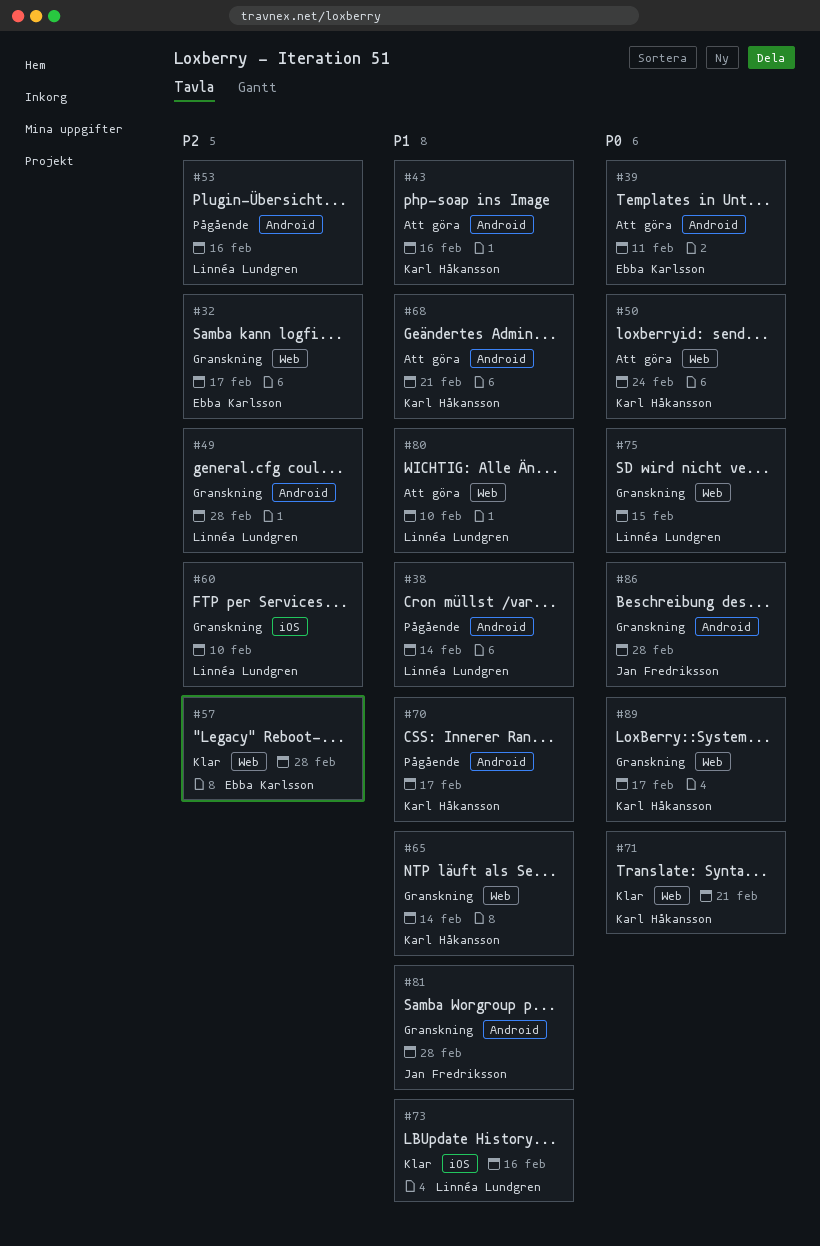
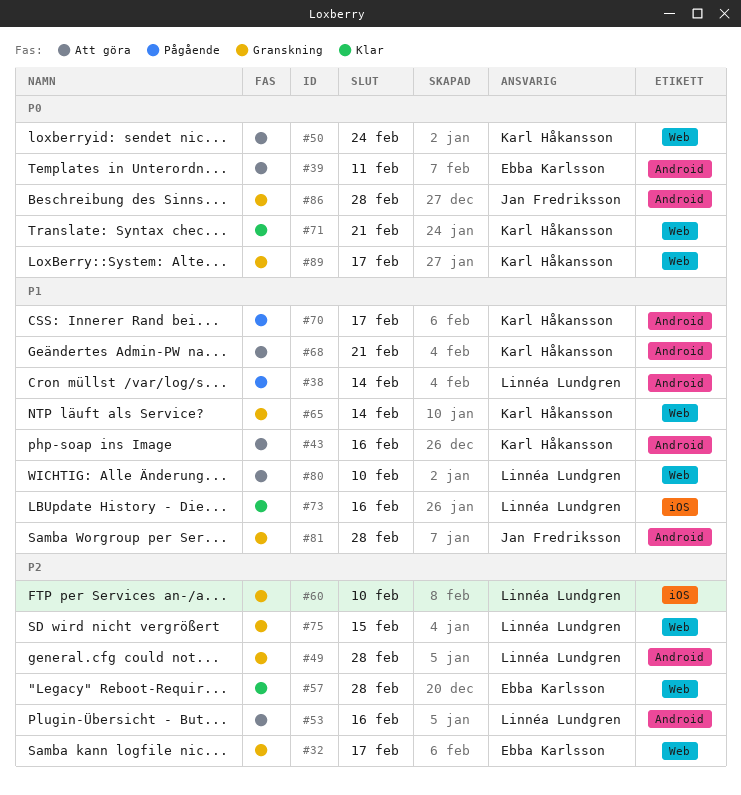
#53, status: Pågående -> Att göra
#75, priority: P0 -> P2

